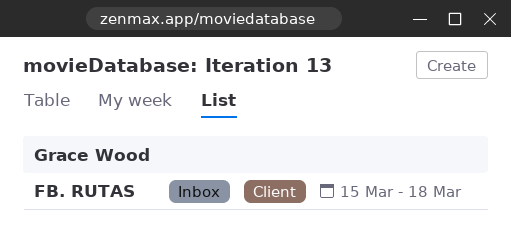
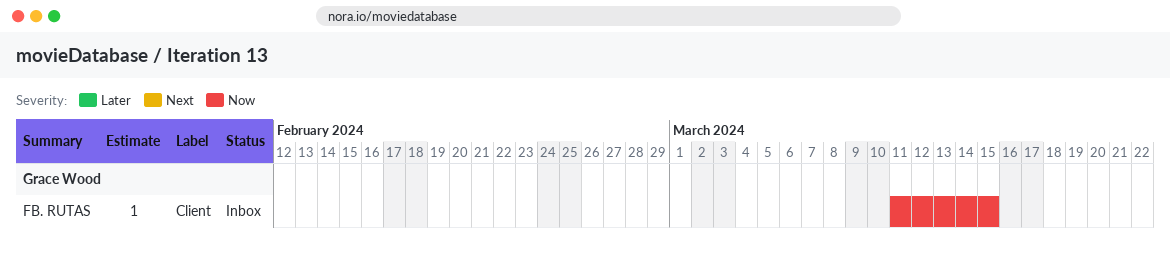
FB. RUTAS, start: Mar 15 -> Mar 11
FB. RUTAS, due: Mar 18 -> Mar 15

